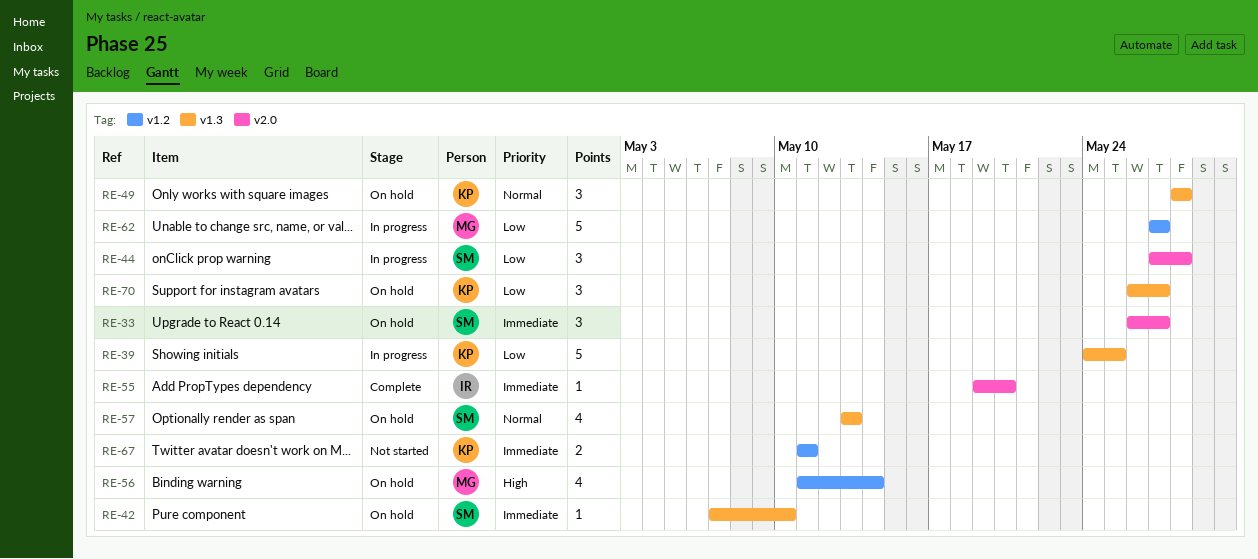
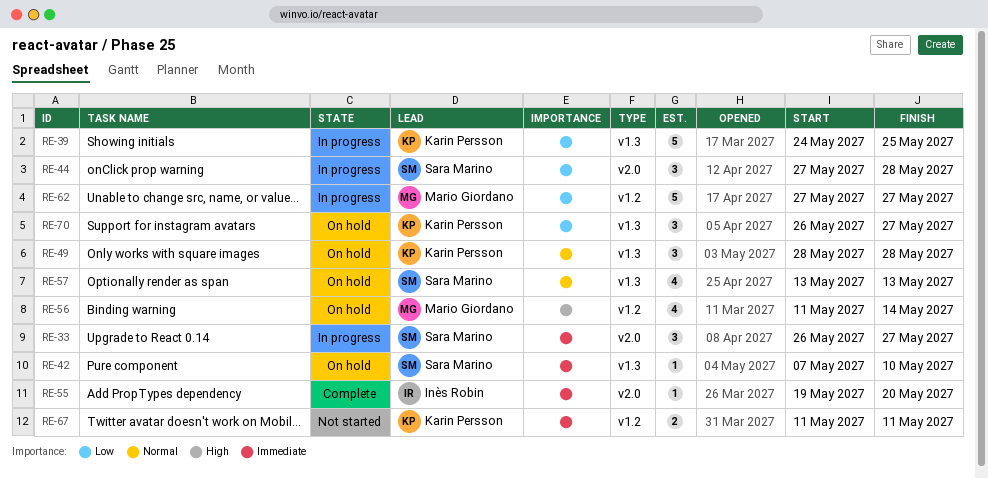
RE-33, status: On hold -> In progress

